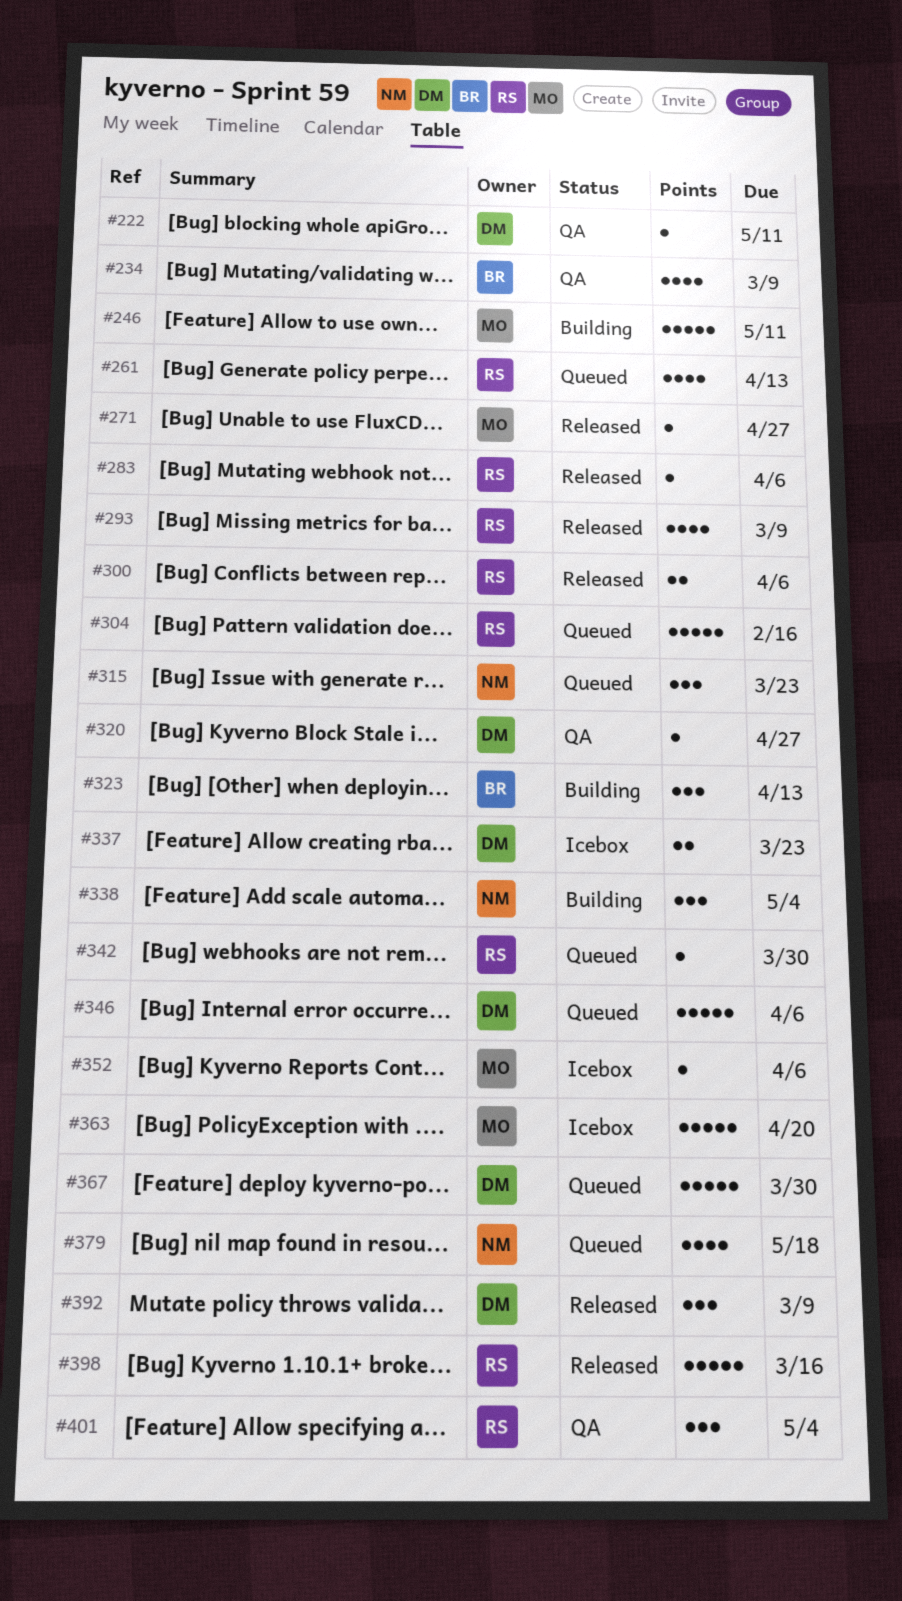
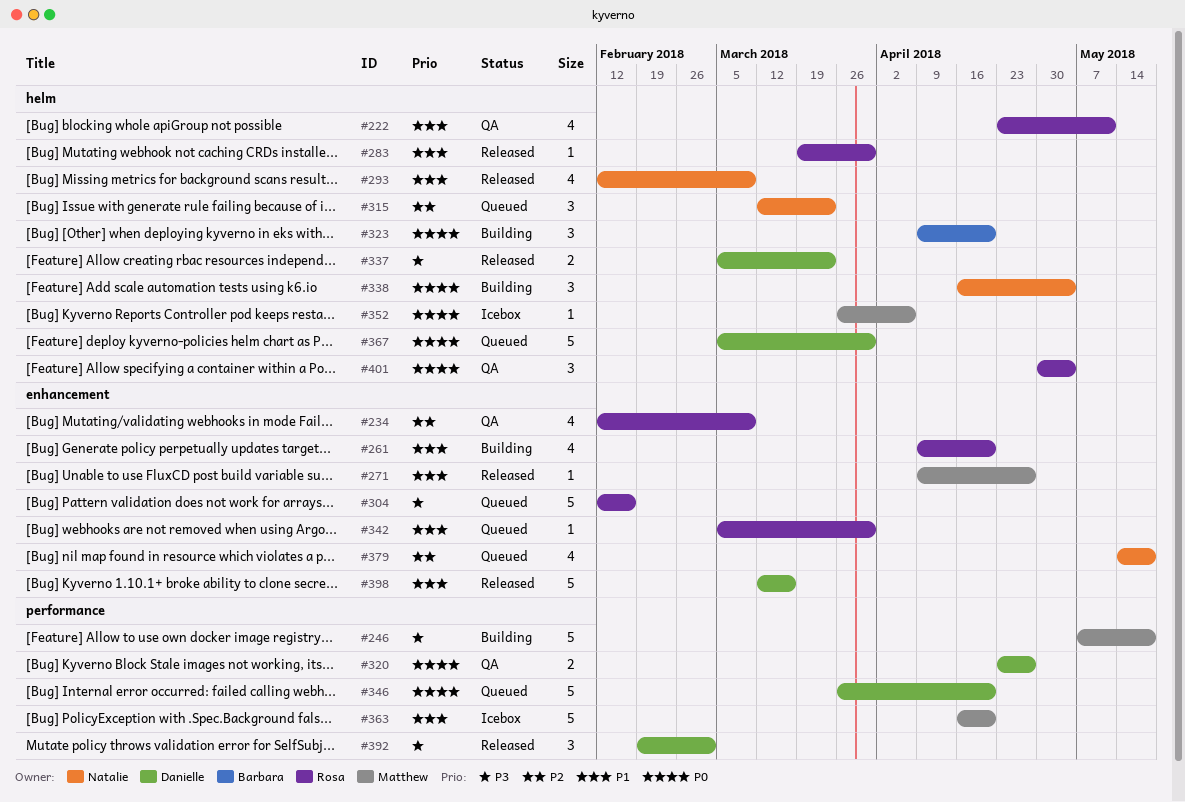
#222, owner: Danielle -> Rosa
#222, estimate: 1 -> 4
#234, owner: Barbara -> Rosa
#246, due: May 11 -> May 18
#261, status: Queued -> Building
#261, due: Apr 13 -> Apr 20
#283, due: Apr 6 -> Mar 30
#293, owner: Rosa -> Natalie
#300: present -> none
#320, estimate: 1 -> 2
#323, due: Apr 13 -> Apr 20
#337, status: Icebox -> Released
#346, due: Apr 6 -> Apr 20
#392, due: Mar 9 -> Mar 2
#398, owner: Rosa -> Danielle

